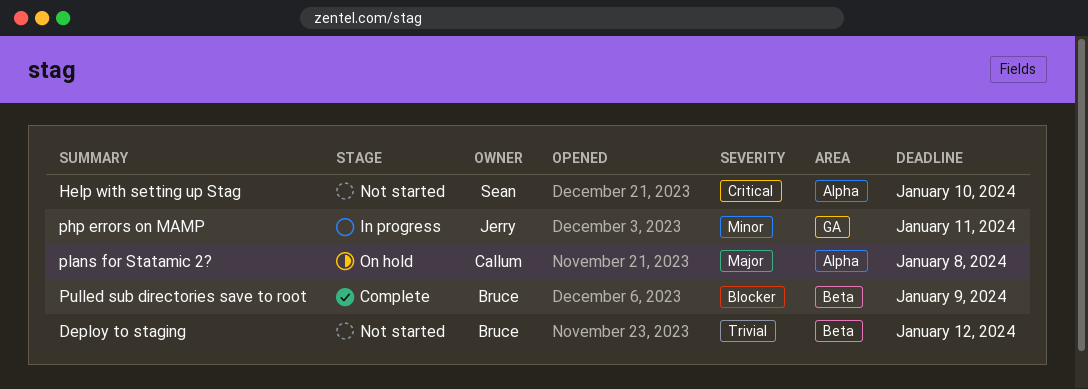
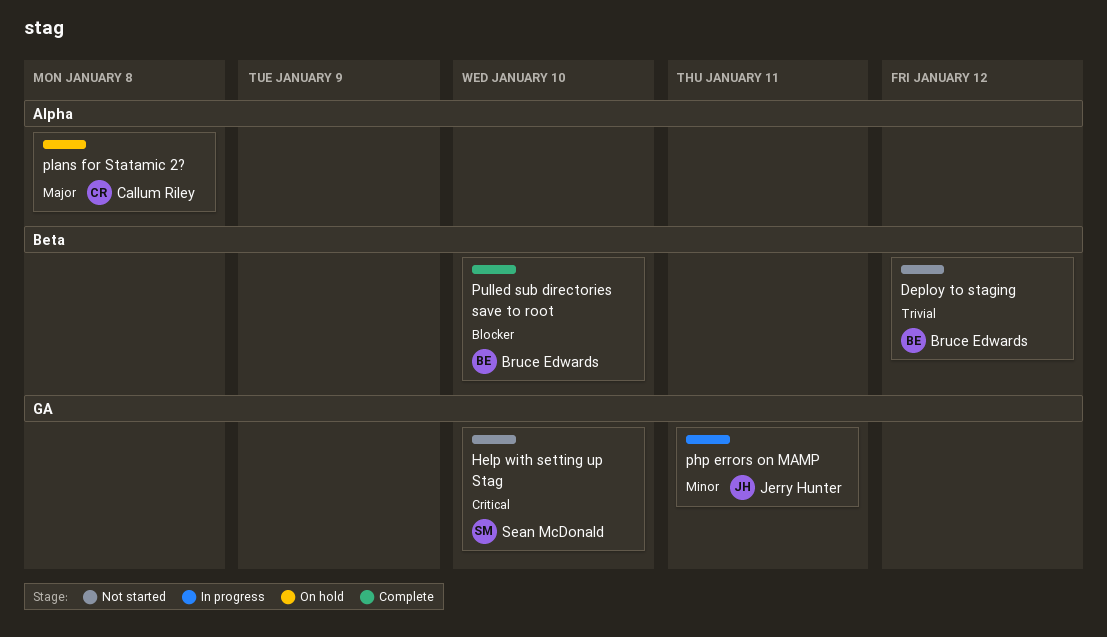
Help with setting up Stag, label: Alpha -> GA
Pulled sub directories save to root, due: Jan 9 -> Jan 10

